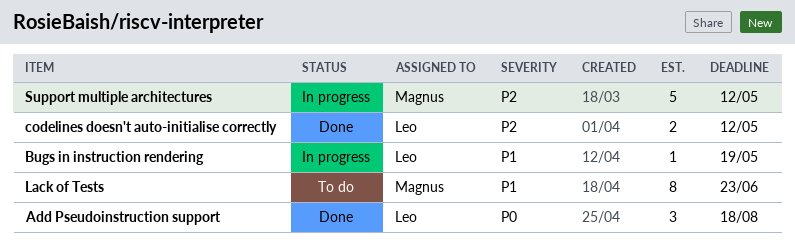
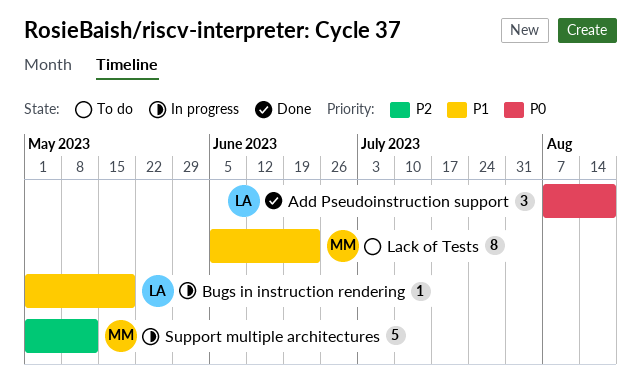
codelines doesn't auto-initialise correctly: present -> none

